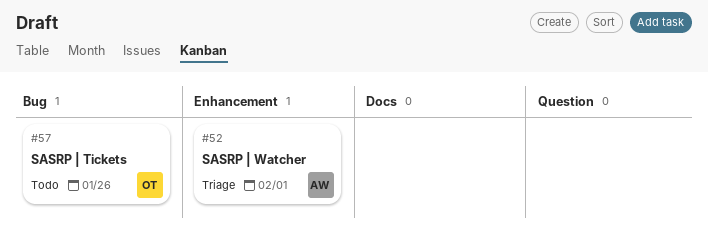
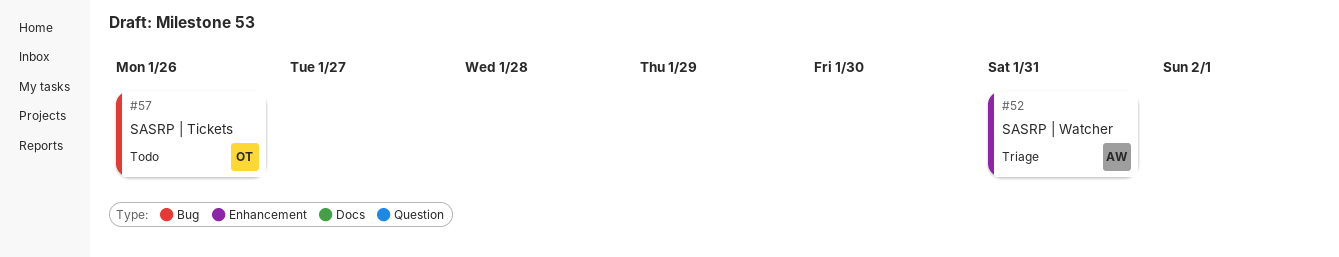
#52, due: Feb 1 -> Jan 31

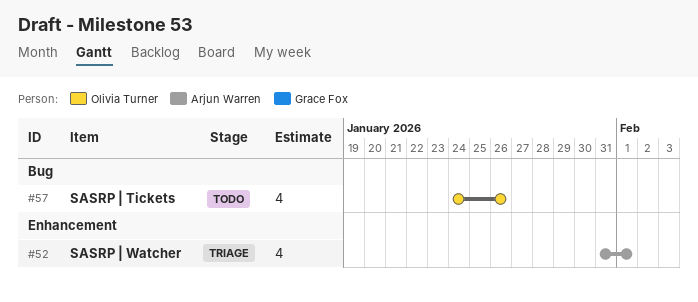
#52, due: Jan 31 -> Feb 1

